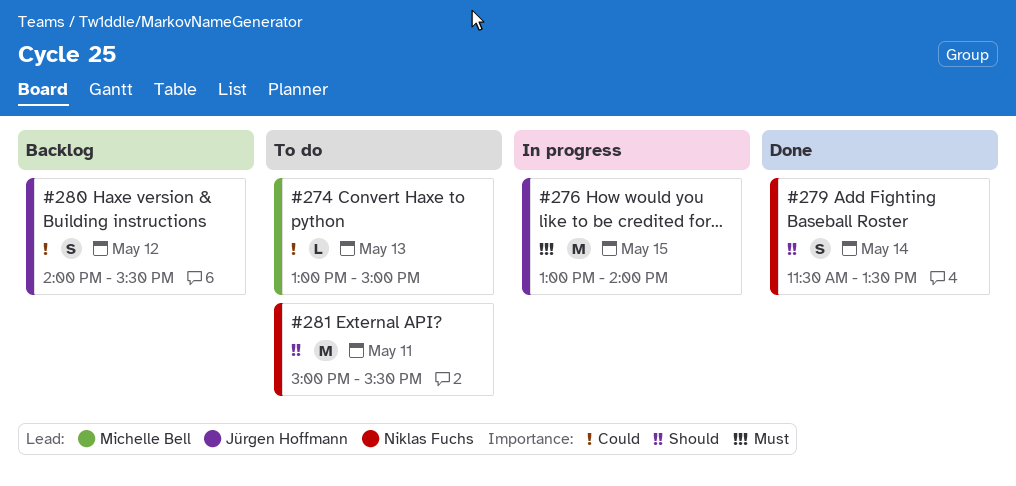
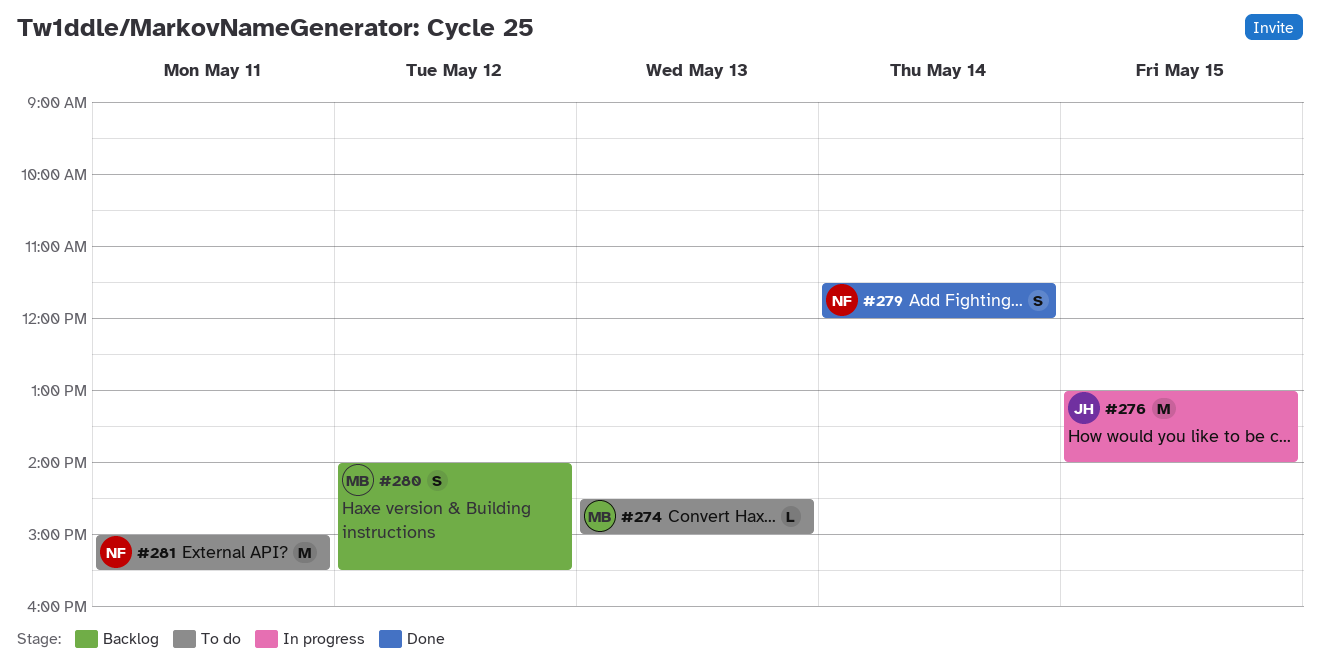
#274, begins: 13:00 -> 14:30
#279, ends: 13:30 -> 12:00
#280, owner: Jürgen Hoffmann -> Michelle Bell

